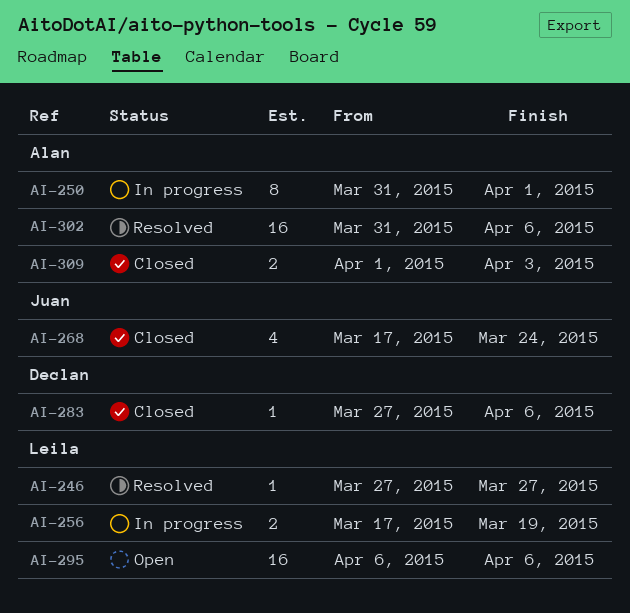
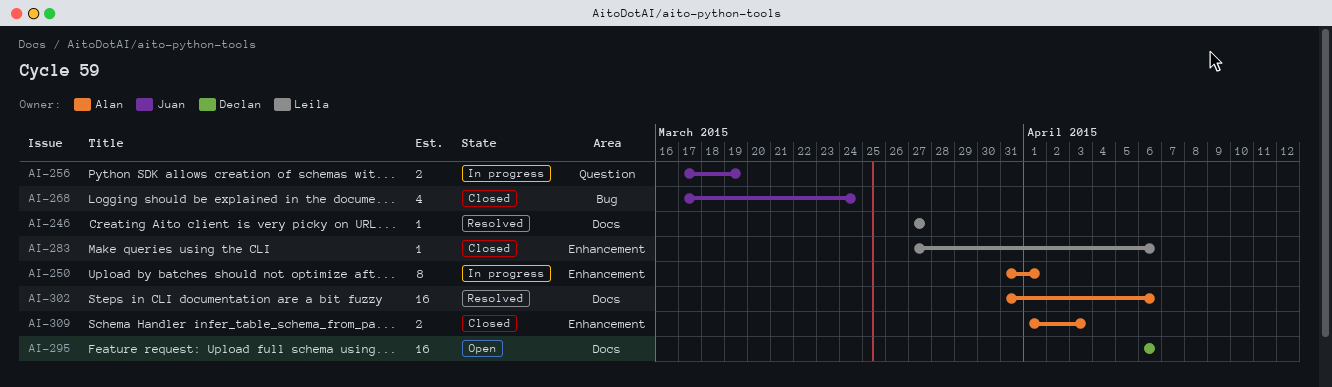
AI-256, owner: Leila -> Juan
AI-283, owner: Declan -> Leila
AI-295, owner: Leila -> Declan

